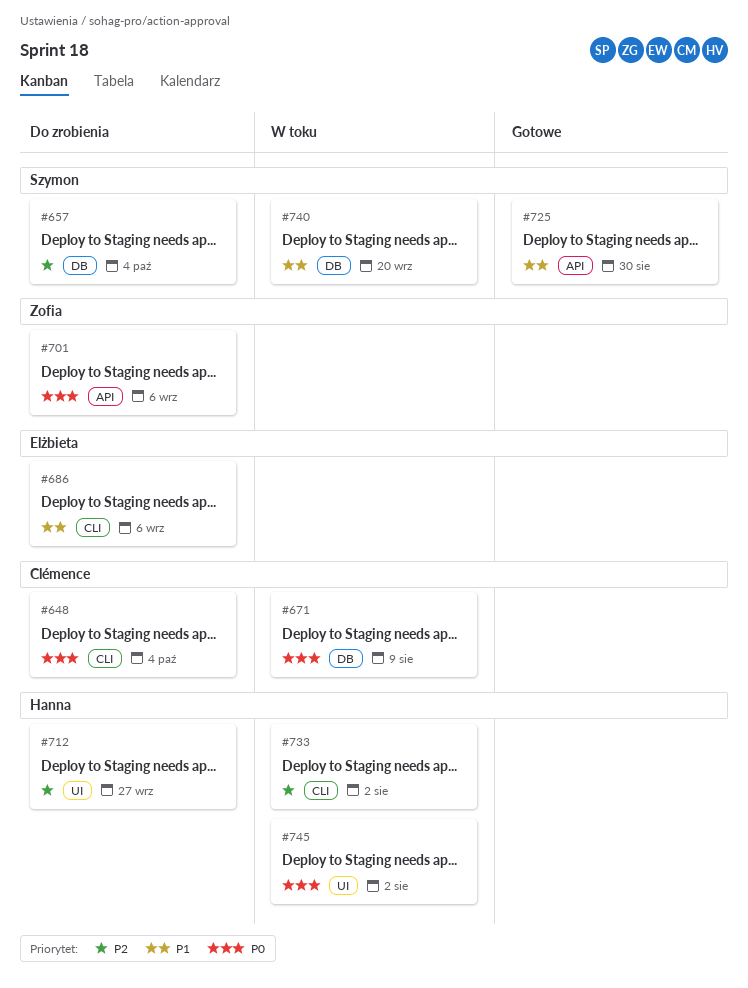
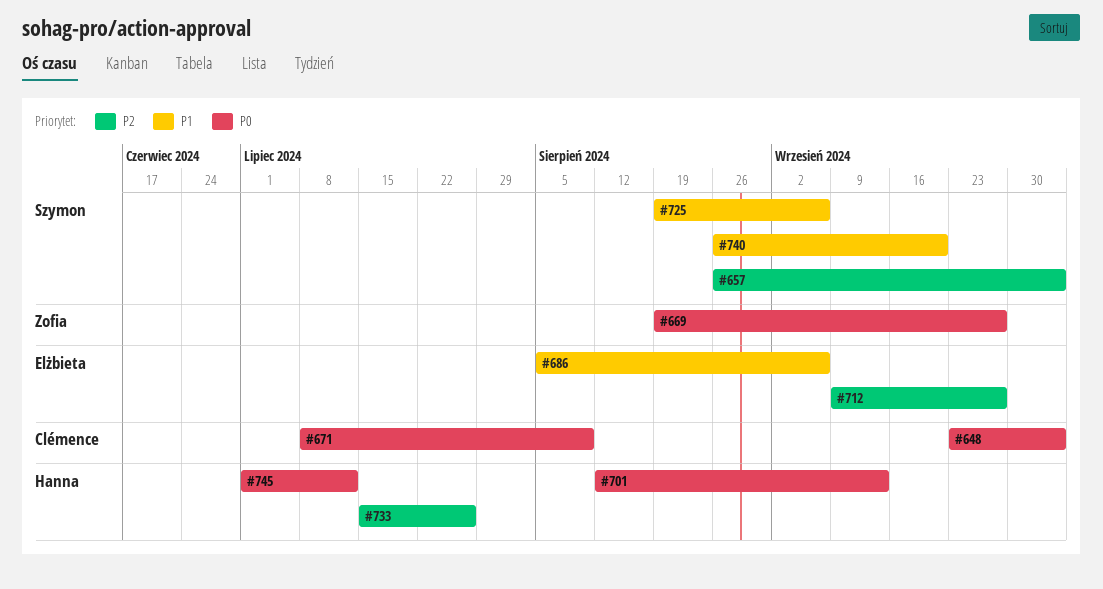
#669: none -> present
#701, owner: Zofia -> Hanna
#701, due: Sep 6 -> Sep 13
#712, owner: Hanna -> Elżbieta
#725, due: Aug 30 -> Sep 6
#733, due: Aug 2 -> Jul 26
#745, due: Aug 2 -> Jul 12

